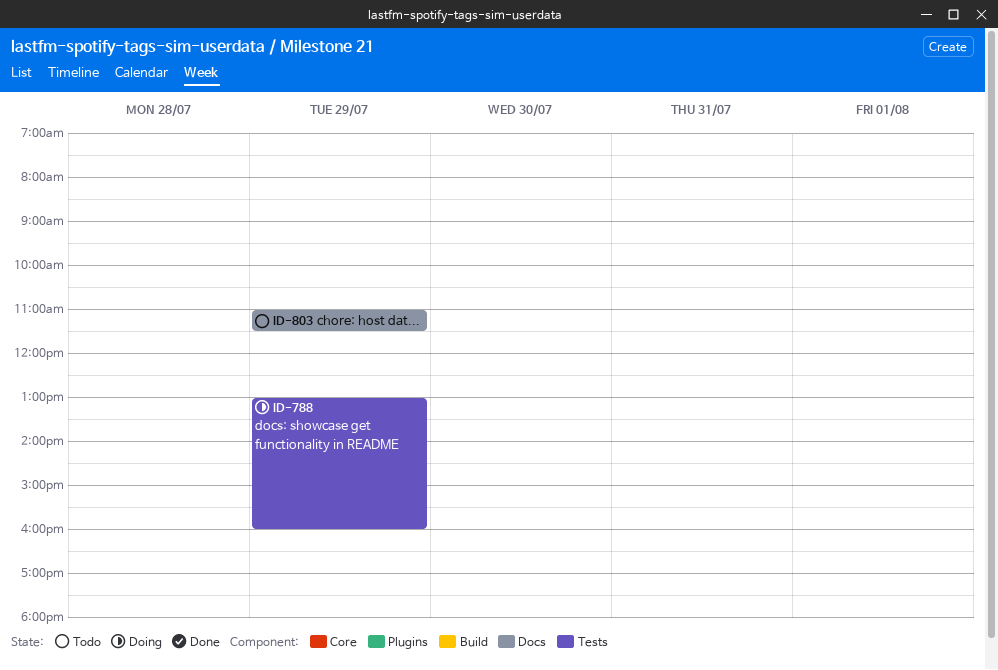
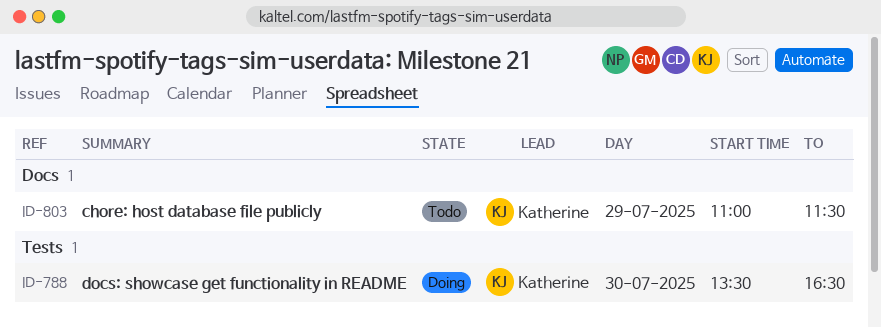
ID-788, day: Jul 29 -> Jul 30
ID-788, begins: 13:00 -> 13:30
ID-788, ends: 16:00 -> 16:30

